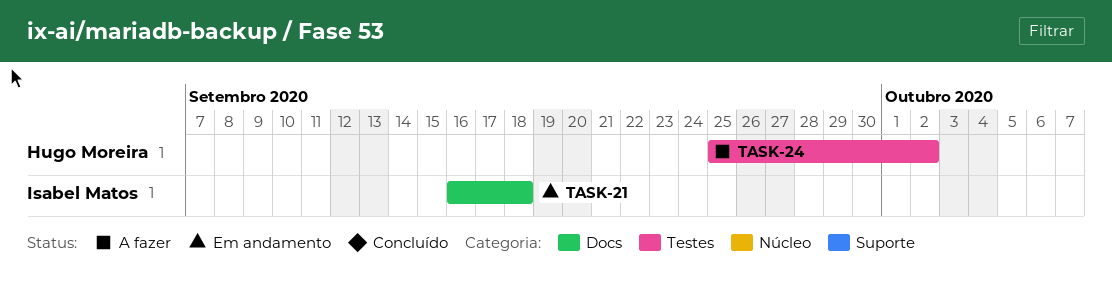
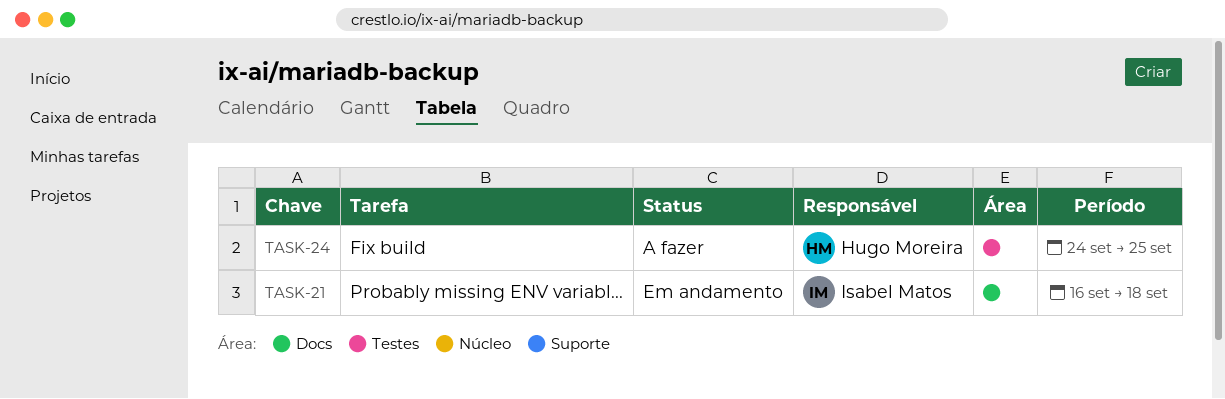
TASK-24, start: Sep 25 -> Sep 24
TASK-24, due: Oct 2 -> Sep 25

